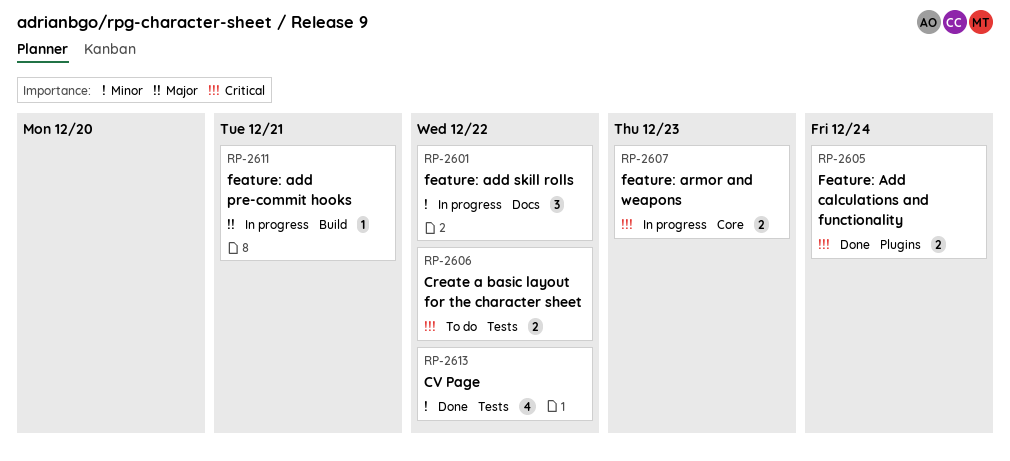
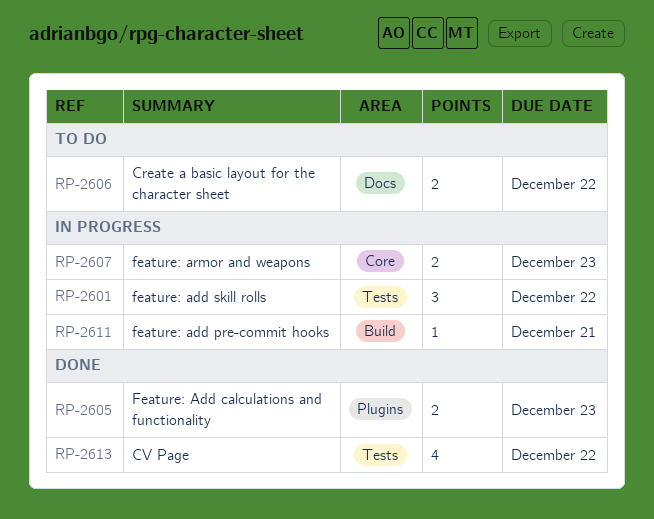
RP-2601, label: Docs -> Tests
RP-2605, due: Dec 24 -> Dec 23
RP-2606, label: Tests -> Docs

